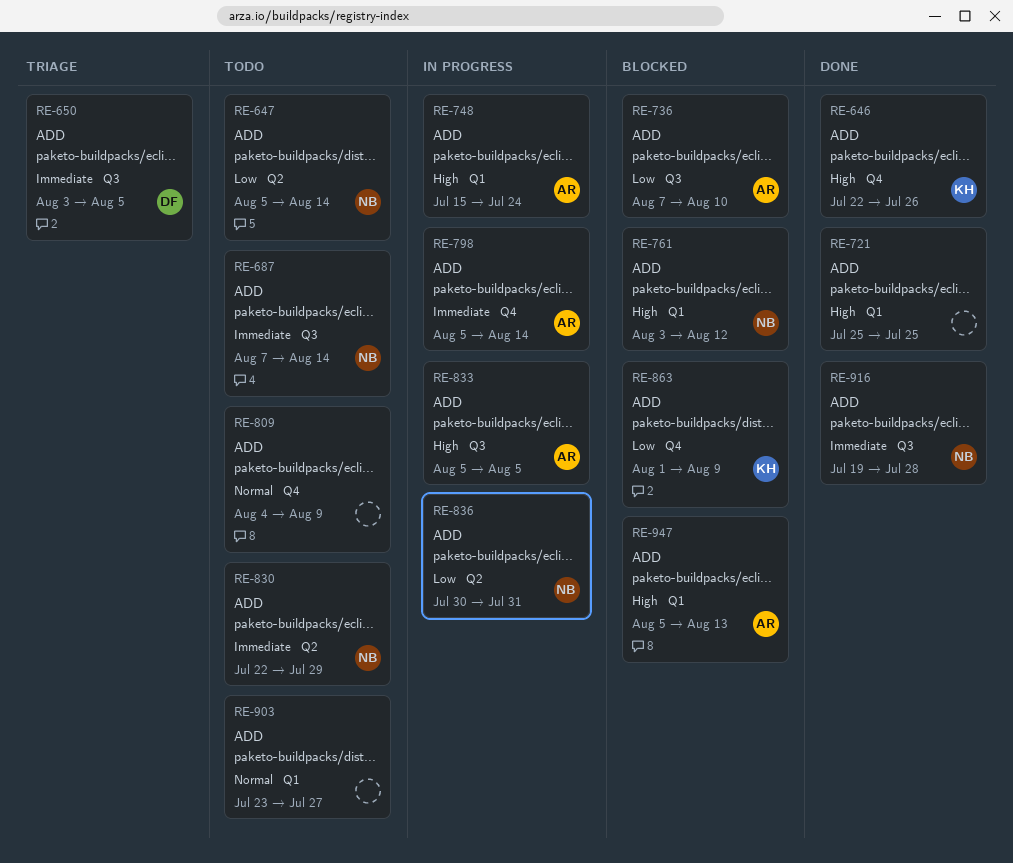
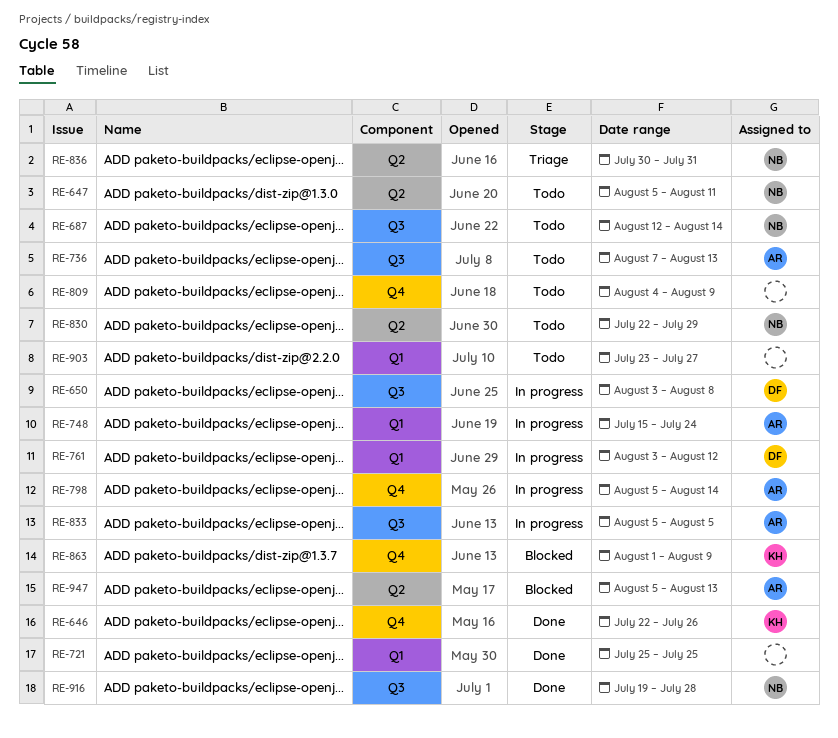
RE-647, due: Aug 14 -> Aug 11
RE-650, status: Triage -> In progress
RE-650, due: Aug 5 -> Aug 8
RE-687, start: Aug 7 -> Aug 12
RE-736, status: Blocked -> Todo
RE-736, due: Aug 10 -> Aug 13
RE-761, status: Blocked -> In progress
RE-761, owner: NB -> DF
RE-836, status: In progress -> Triage
RE-947, label: Q1 -> Q2

